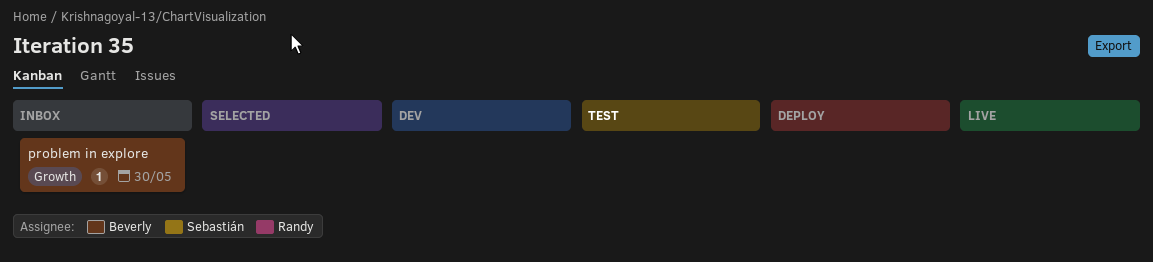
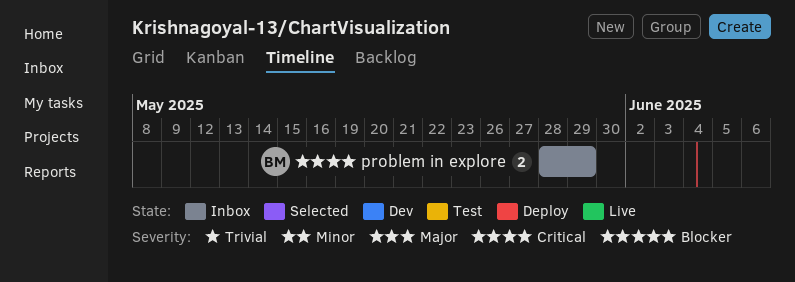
problem in explore, estimate: 1 -> 2
problem in explore, due: May 30 -> May 29

